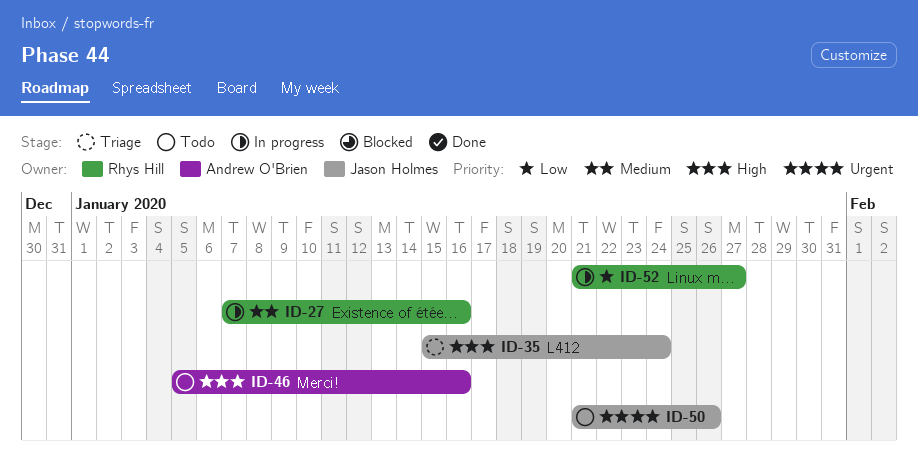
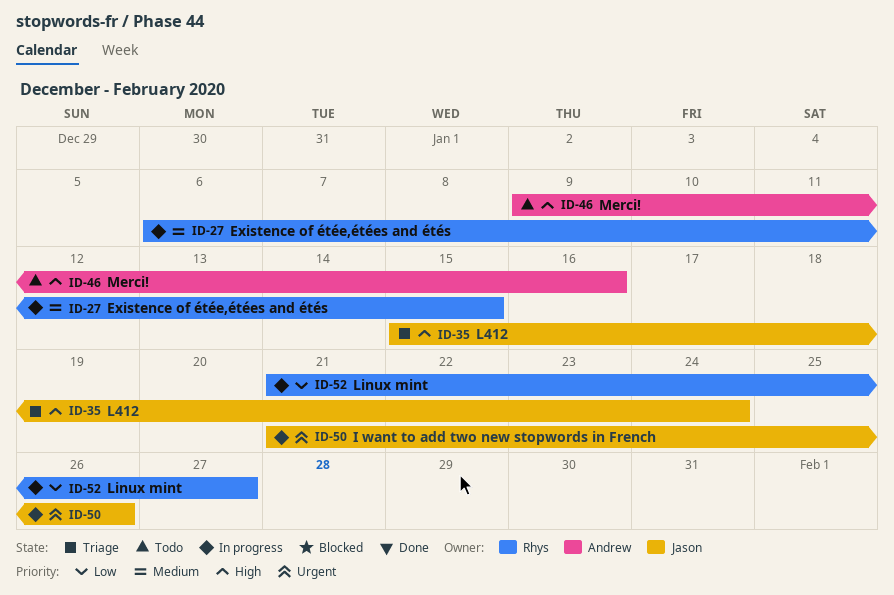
ID-27, start: Jan 7 -> Jan 6
ID-27, due: Jan 16 -> Jan 15
ID-46, start: Jan 5 -> Jan 9
ID-50, status: Todo -> In progress

